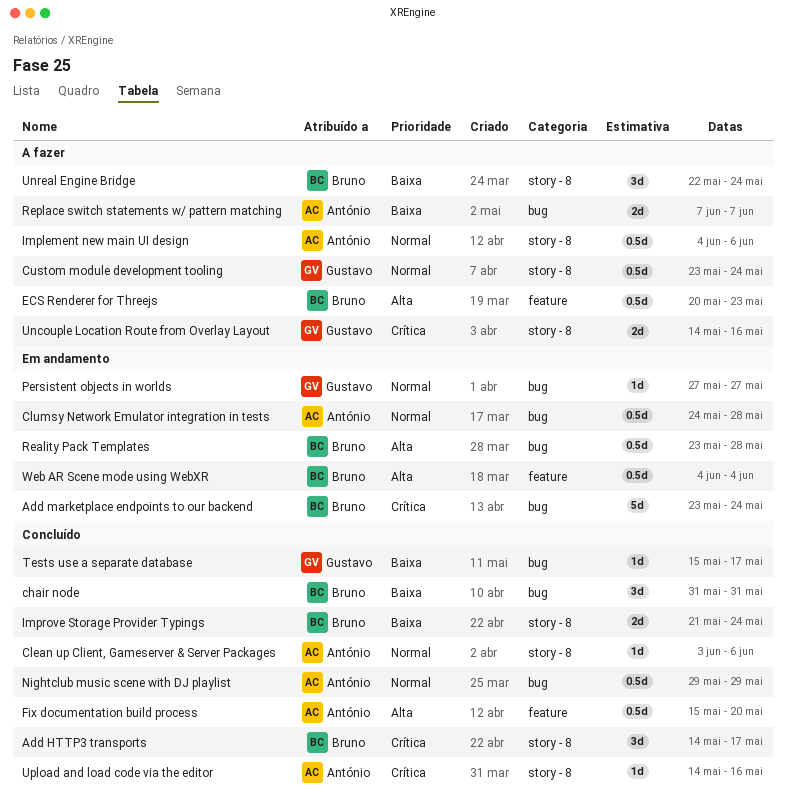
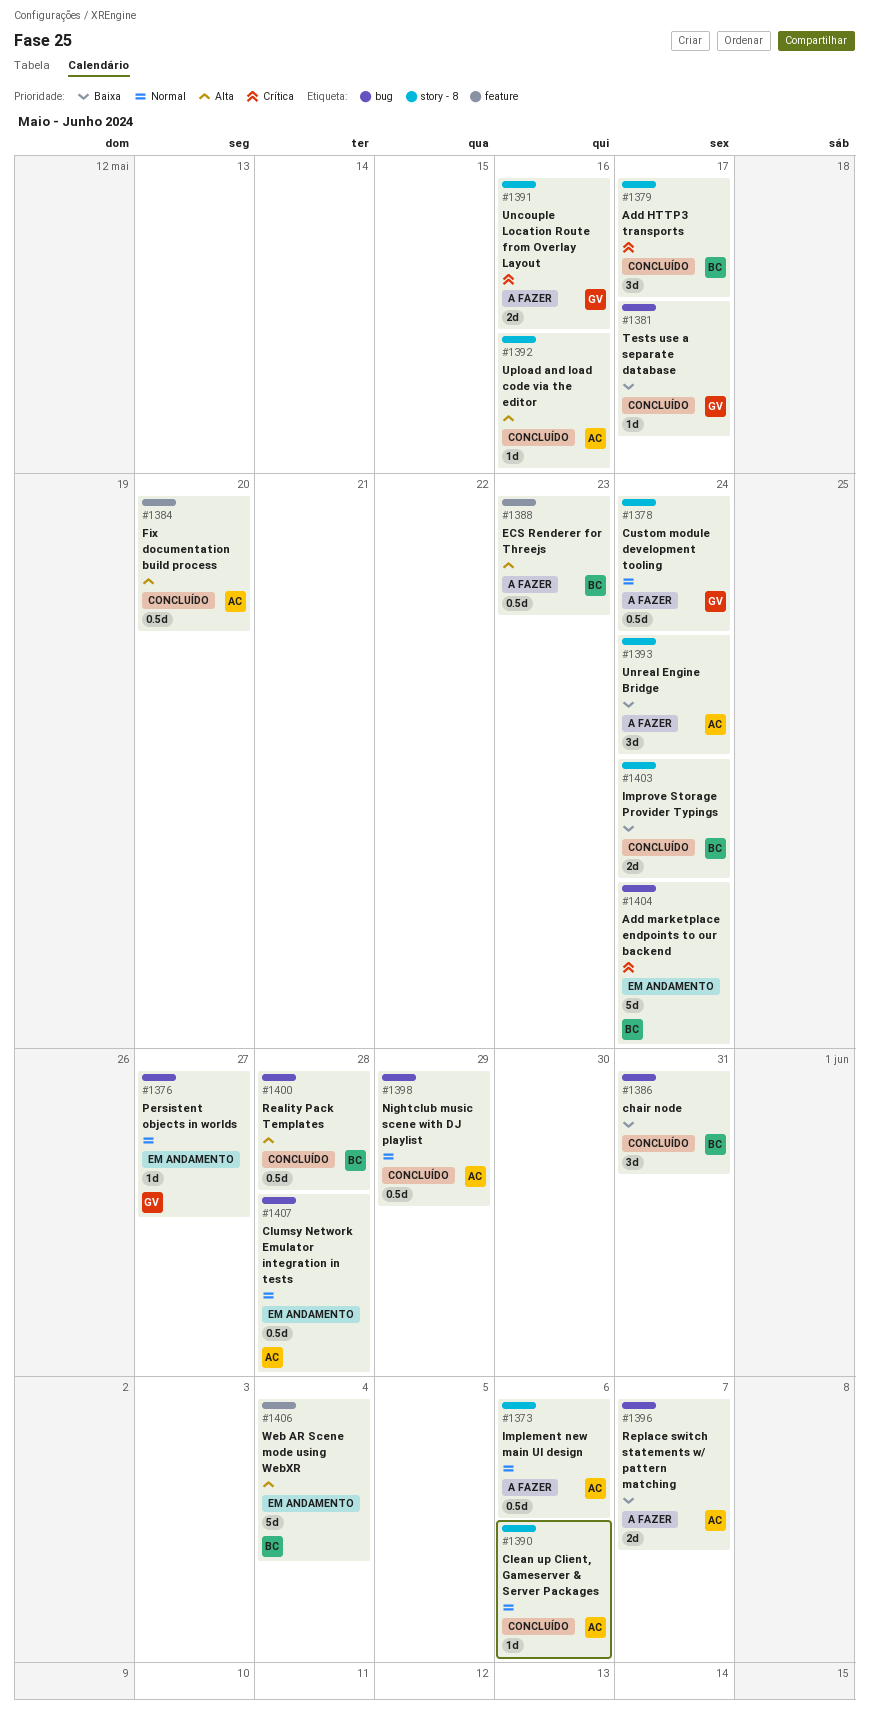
Reality Pack Templates, status: Em andamento -> Concluído
Unreal Engine Bridge, owner: Bruno -> António
Upload and load code via the editor, priority: Crítica -> Alta
Web AR Scene mode using WebXR, estimate: 0.5d -> 5d

